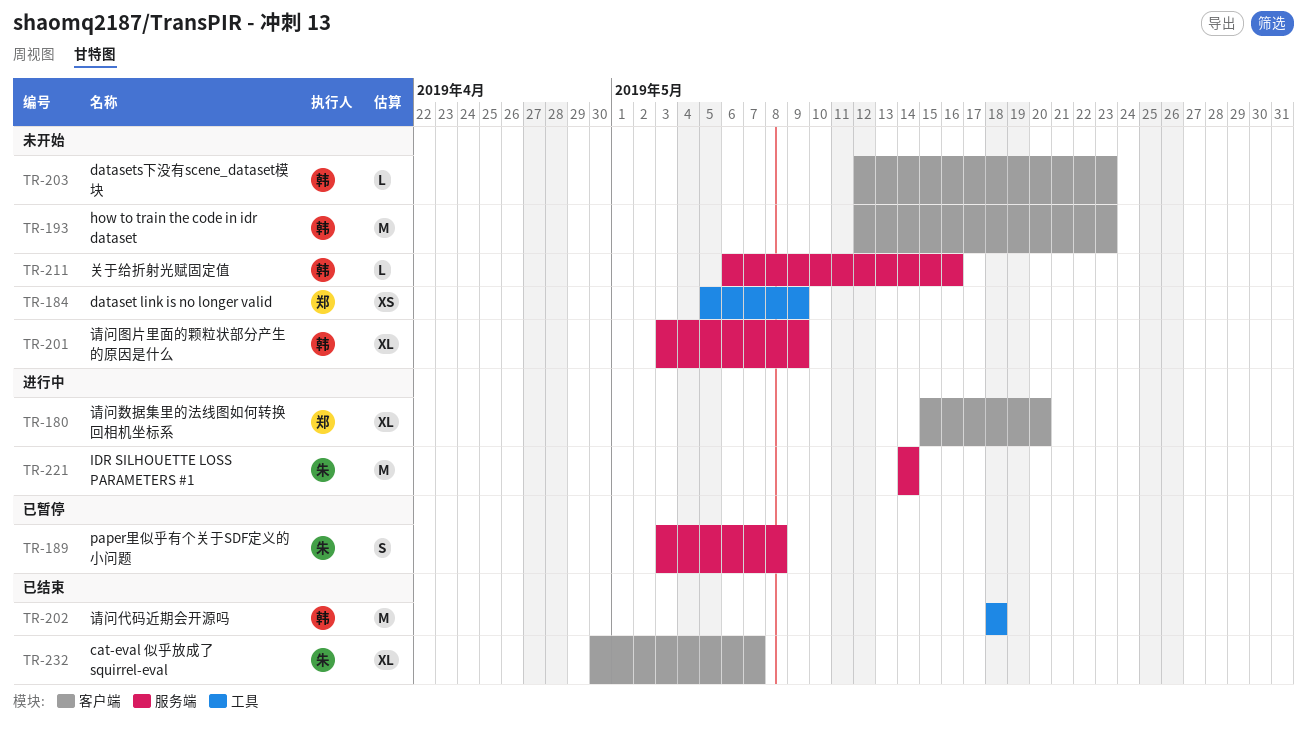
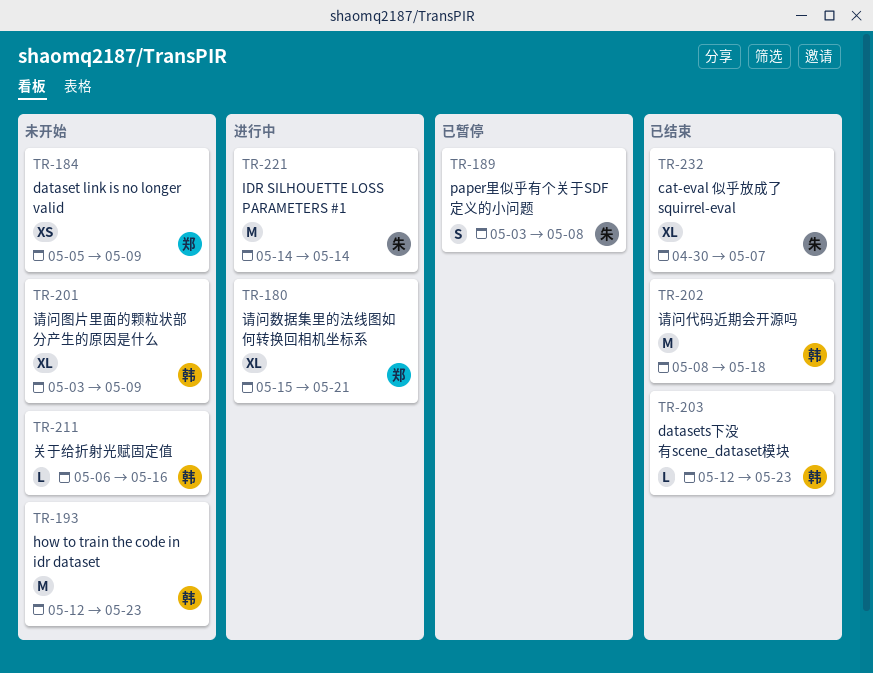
TR-180, due: May 20 -> May 21
TR-202, start: May 18 -> May 8
TR-203, status: 未开始 -> 已结束

